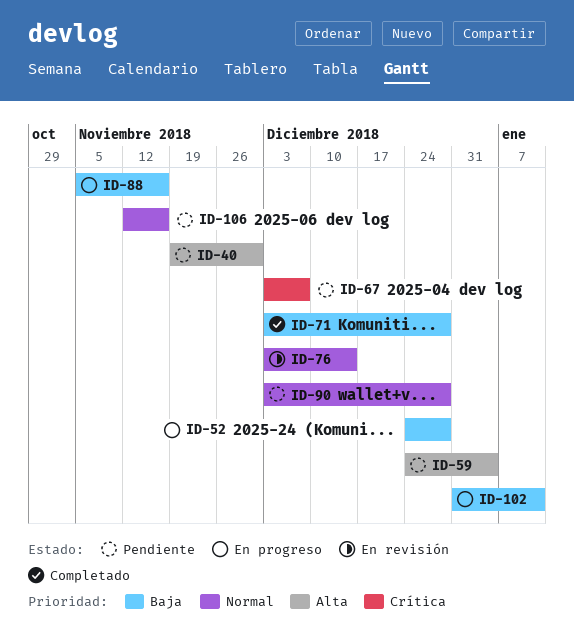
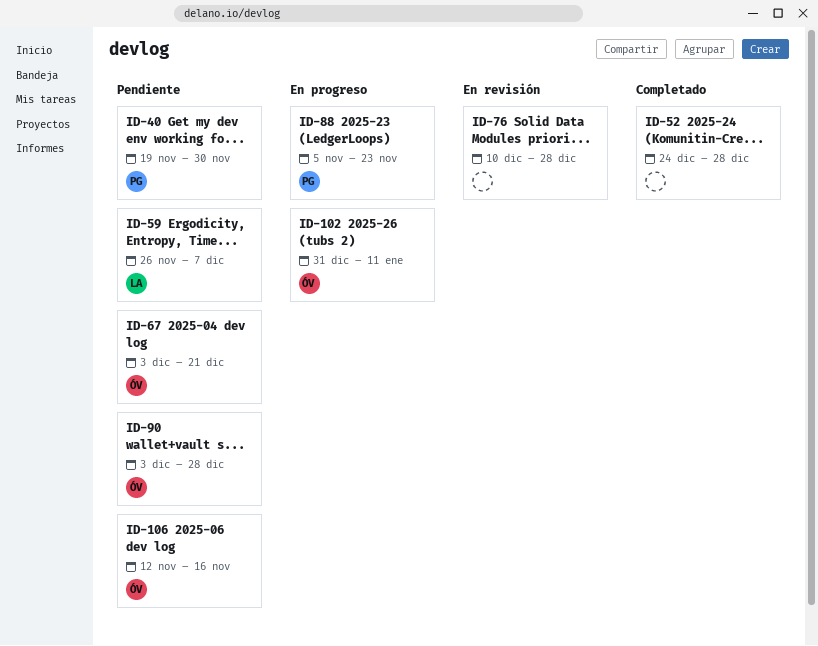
ID-52, status: En progreso -> Completado
ID-59, start: Dec 24 -> Nov 26
ID-59, due: Jan 4 -> Dec 7
ID-67, due: Dec 7 -> Dec 21
ID-71: present -> none
ID-76, start: Dec 3 -> Dec 10
ID-76, due: Dec 14 -> Dec 28
ID-88, due: Nov 16 -> Nov 23

